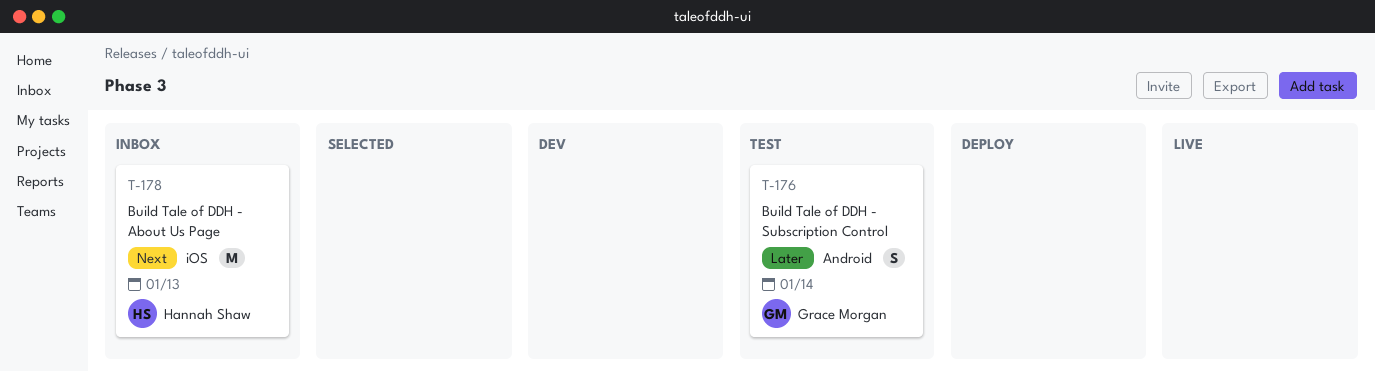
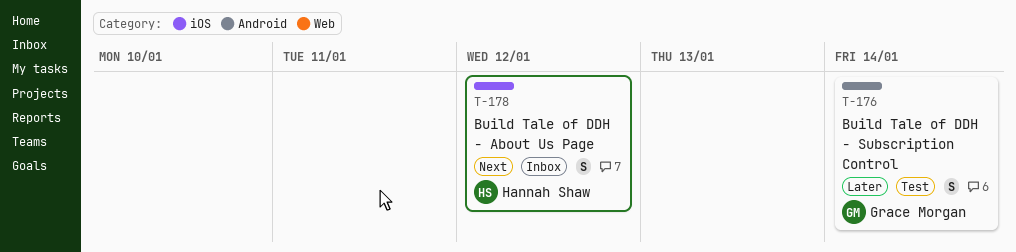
T-178, estimate: M -> S
T-178, due: Jan 13 -> Jan 12

